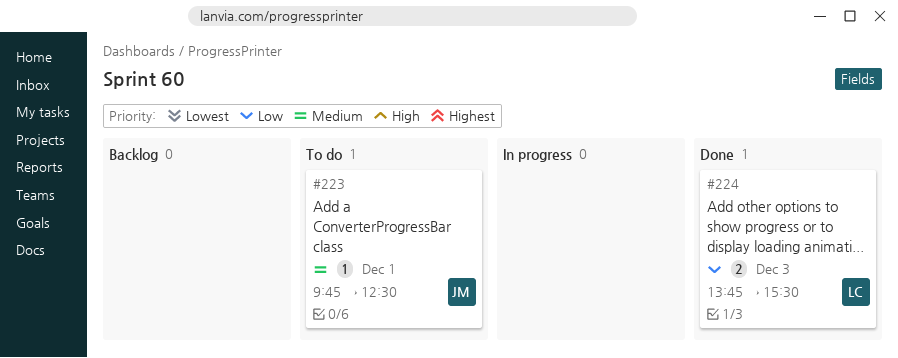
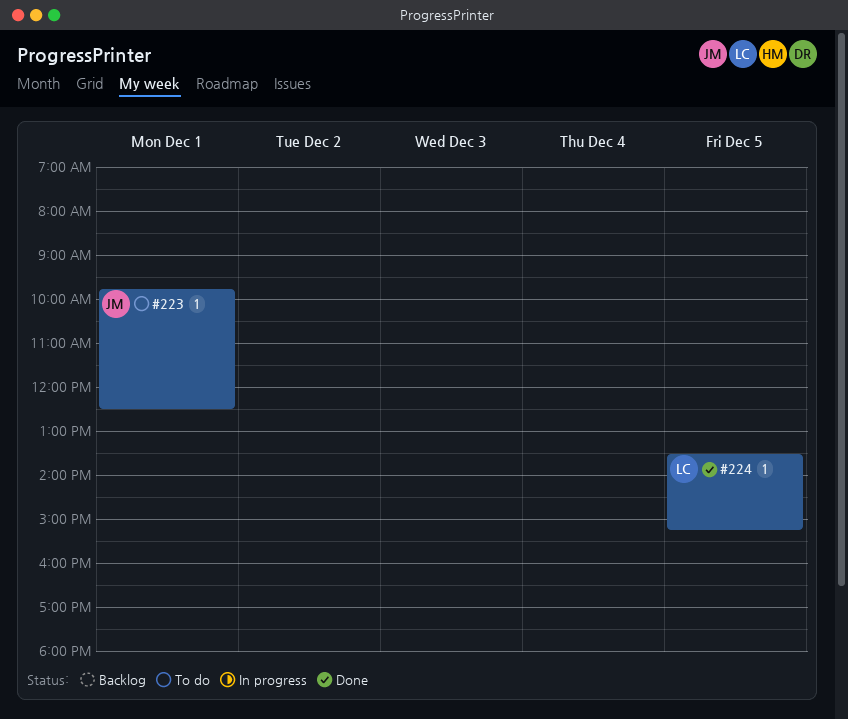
#224, estimate: 2 -> 1
#224, day: Dec 3 -> Dec 5
#224, begins: 13:45 -> 13:30
#224, ends: 15:30 -> 15:15

